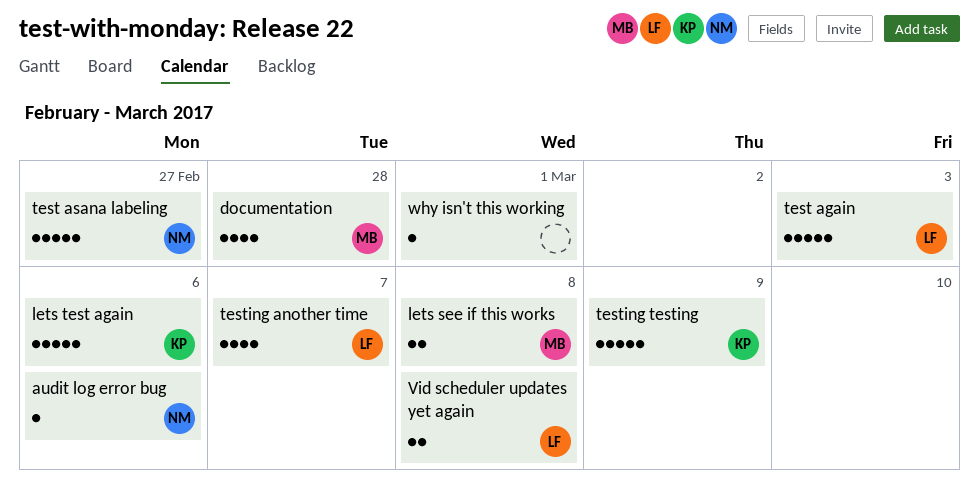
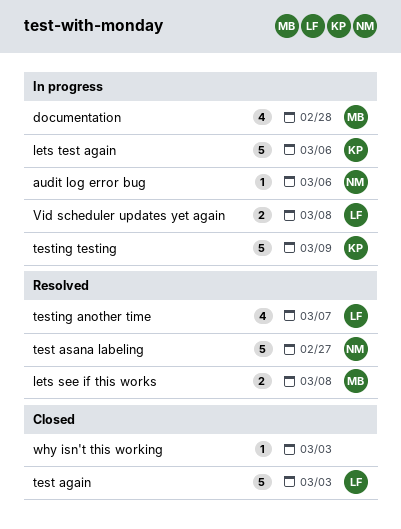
why isn't this working, due: Mar 1 -> Mar 3

